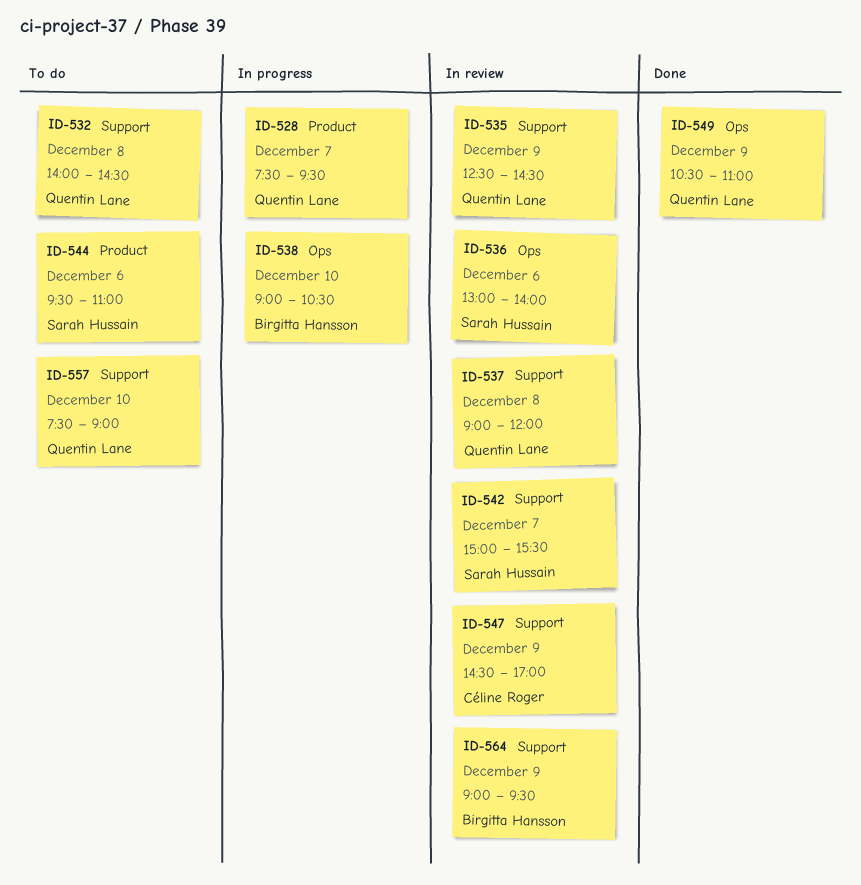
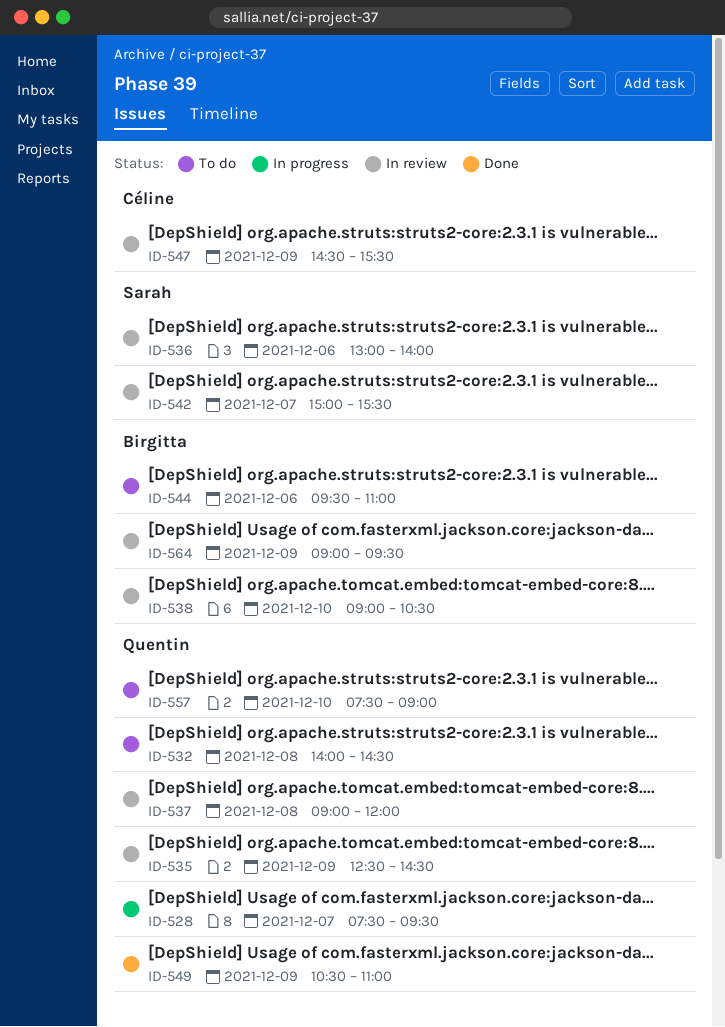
ID-538, status: In progress -> In review
ID-544, owner: Sarah Hussain -> Birgitta Hansson
ID-547, ends: 17:00 -> 15:30

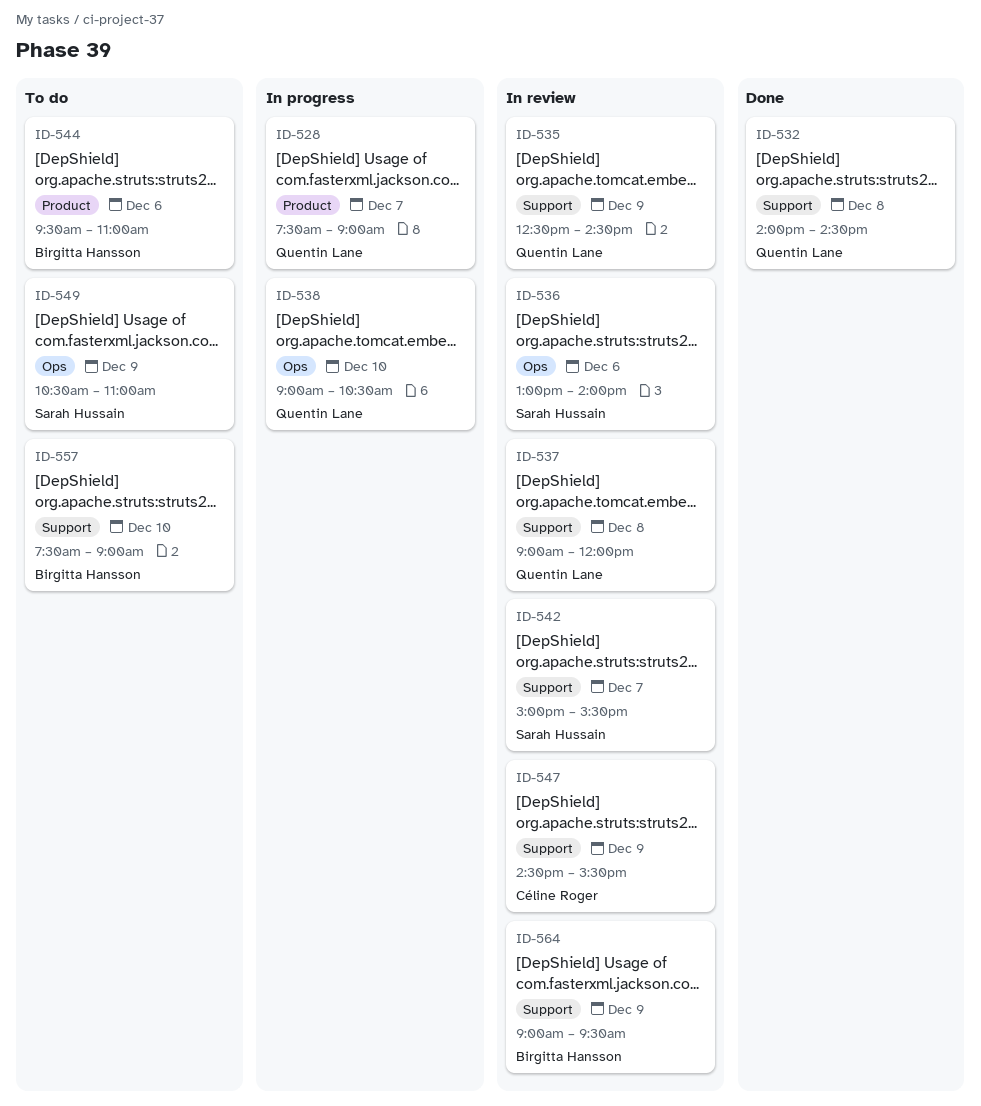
ID-528, ends: 09:30 -> 09:00
ID-532, status: To do -> Done
ID-538, status: In review -> In progress
ID-538, owner: Birgitta Hansson -> Quentin Lane
ID-549, status: Done -> To do
ID-549, owner: Quentin Lane -> Sarah Hussain
ID-557, owner: Quentin Lane -> Birgitta Hansson

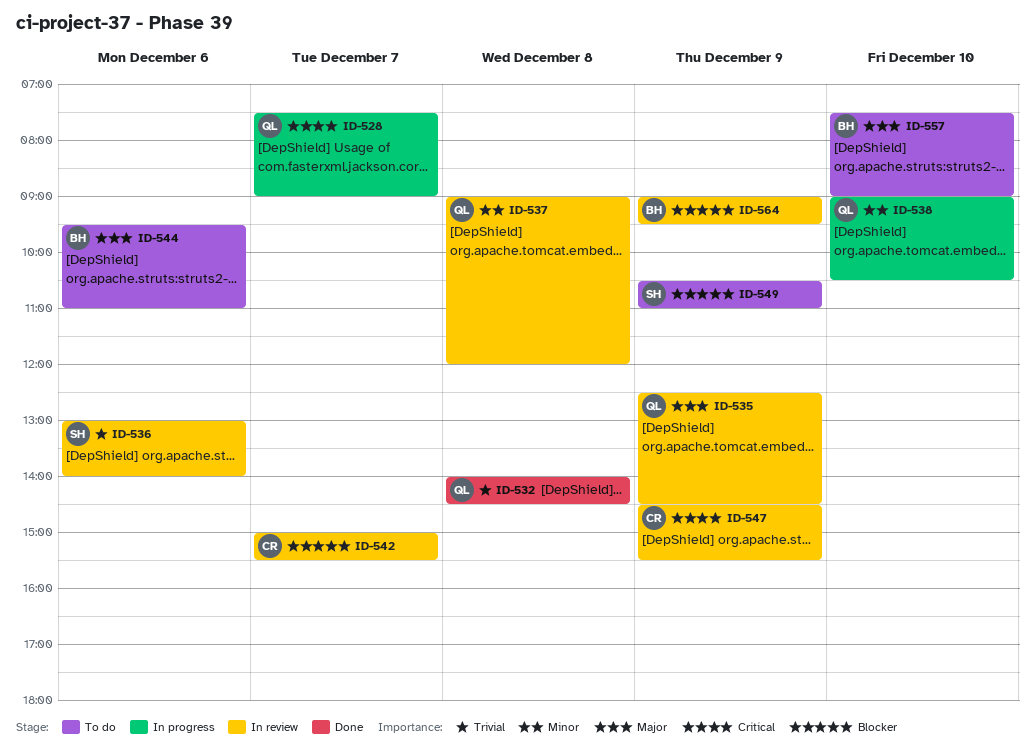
ID-542, owner: Sarah Hussain -> Céline Roger

